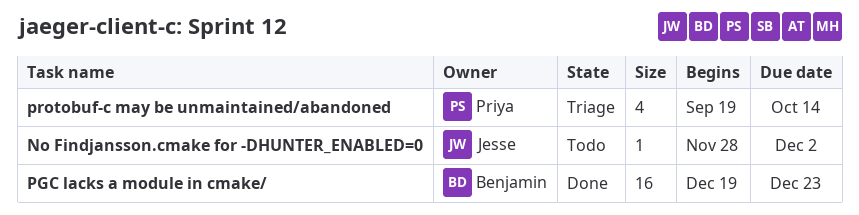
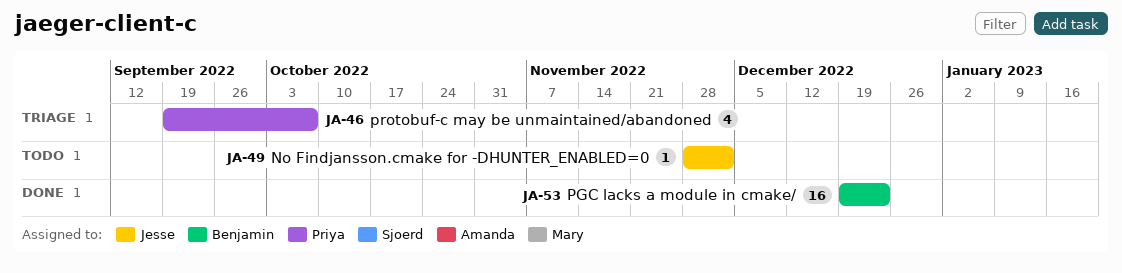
protobuf-c may be unmaintained/abandoned, due: Oct 14 -> Oct 7

